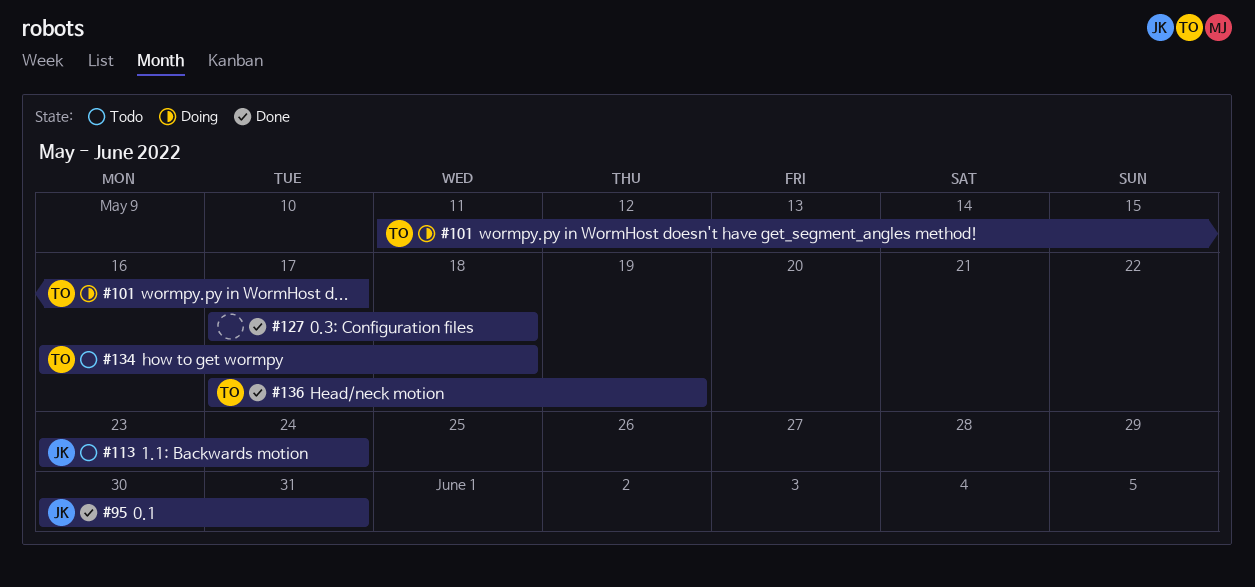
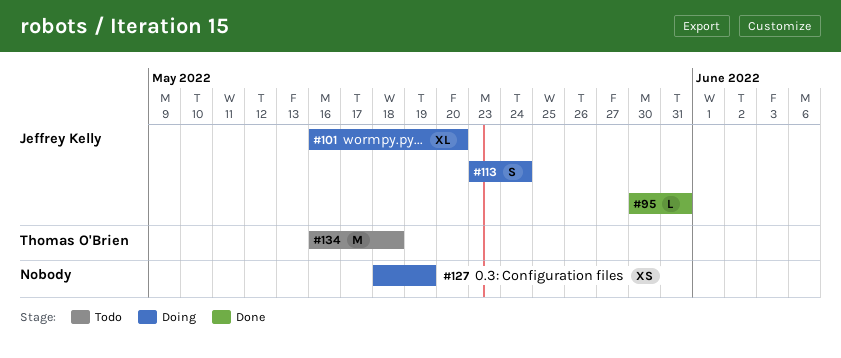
#101, owner: Thomas O'Brien -> Jeffrey Kelly
#101, start: May 11 -> May 16
#101, due: May 17 -> May 20
#113, status: Todo -> Doing
#127, status: Done -> Doing
#127, start: May 17 -> May 18
#127, due: May 18 -> May 19
#136: present -> none

